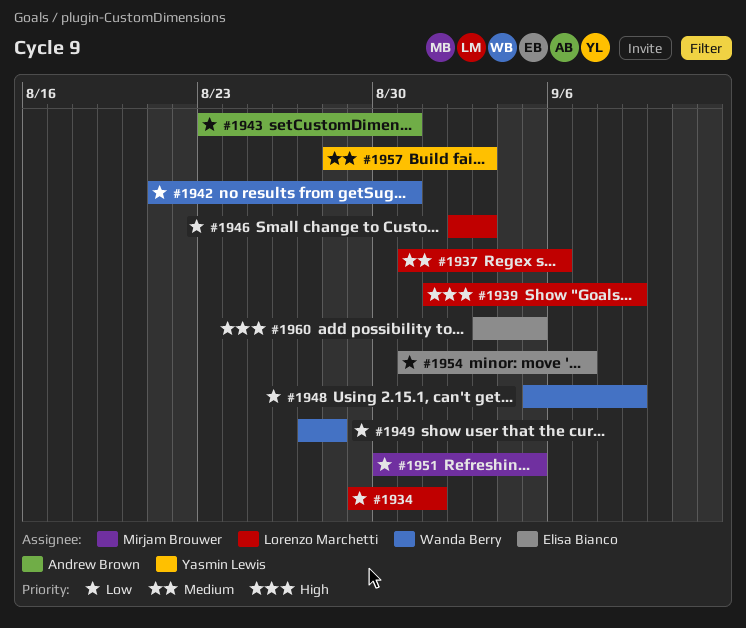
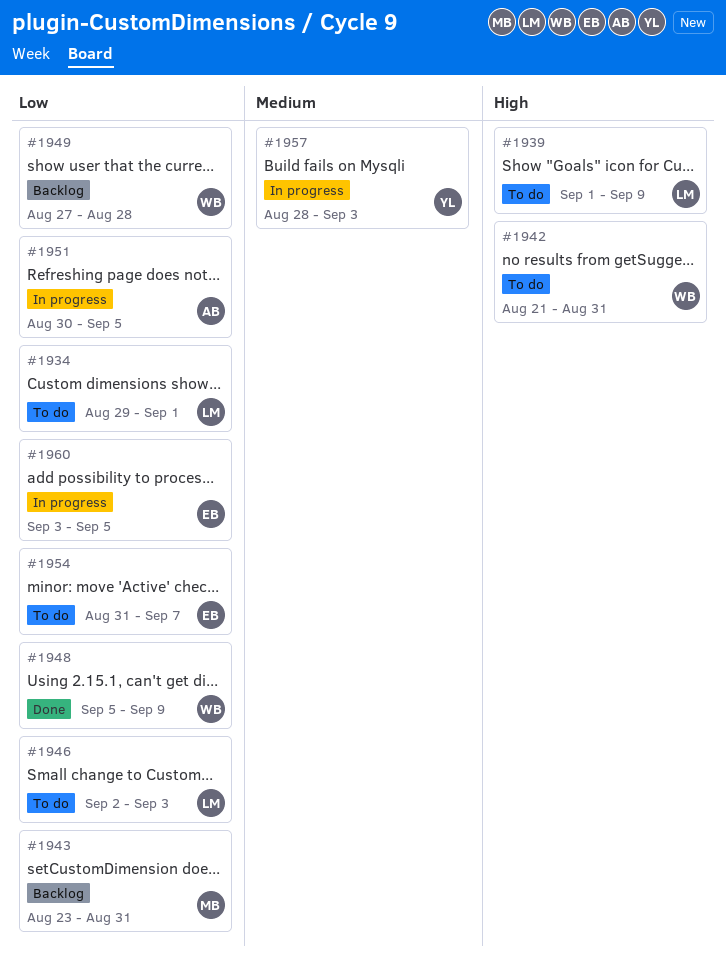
#1937: present -> none
#1942, priority: Low -> High
#1943, owner: Andrew Brown -> Mirjam Brouwer
#1951, owner: Mirjam Brouwer -> Andrew Brown
#1960, priority: High -> Low

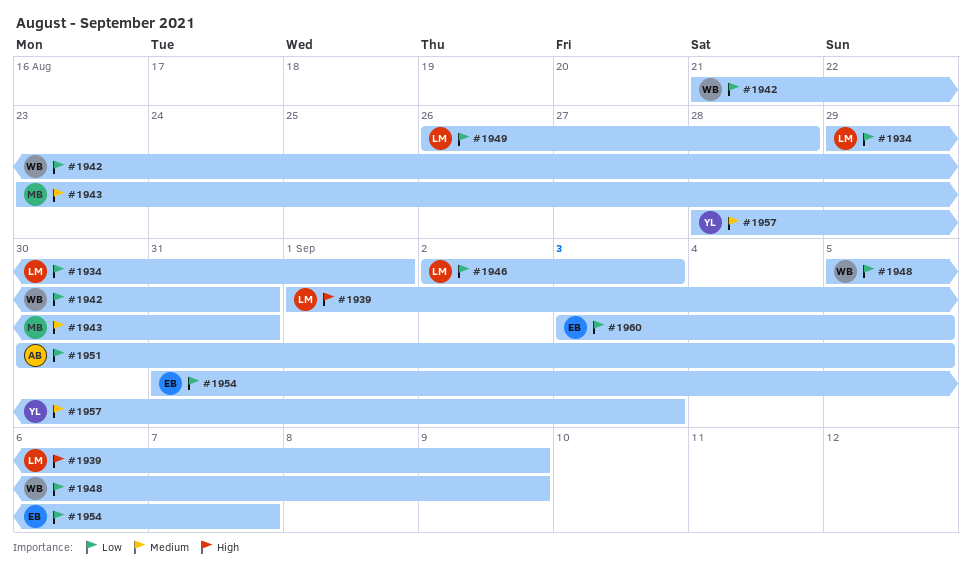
#1942, priority: High -> Low
#1943, priority: Low -> Medium
#1949, owner: WB -> LM
#1949, start: Aug 27 -> Aug 26

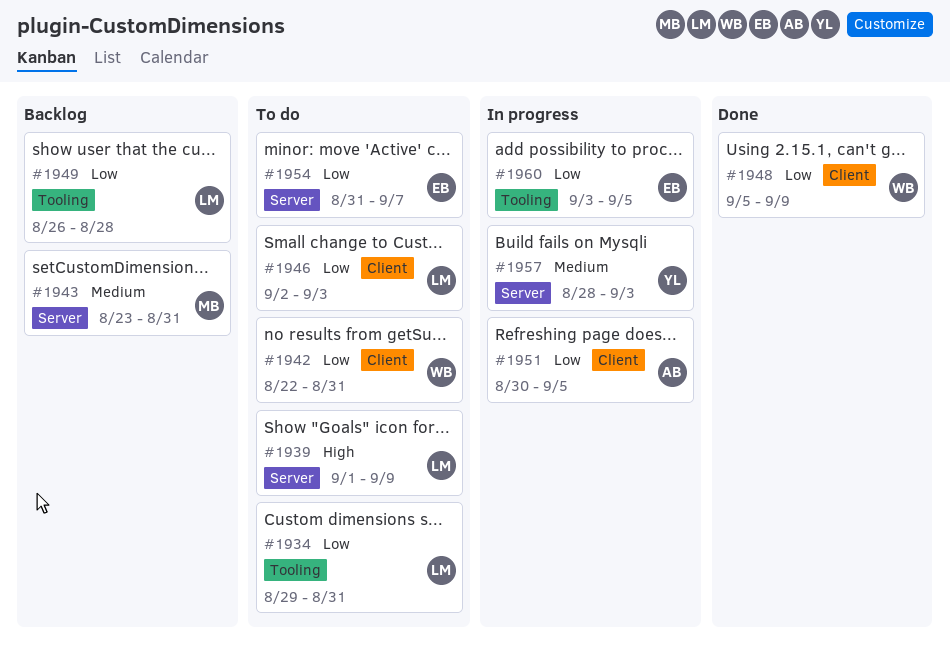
#1934, due: Sep 1 -> Aug 31
#1942, start: Aug 21 -> Aug 22

